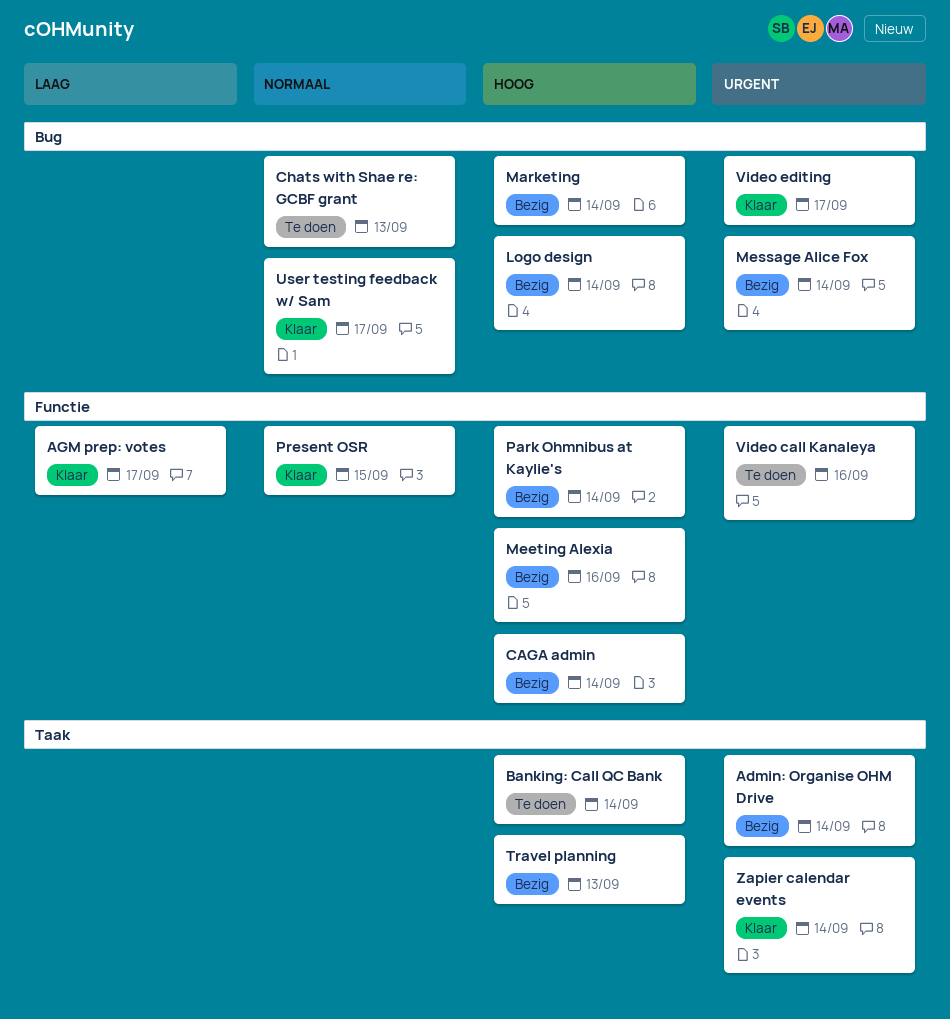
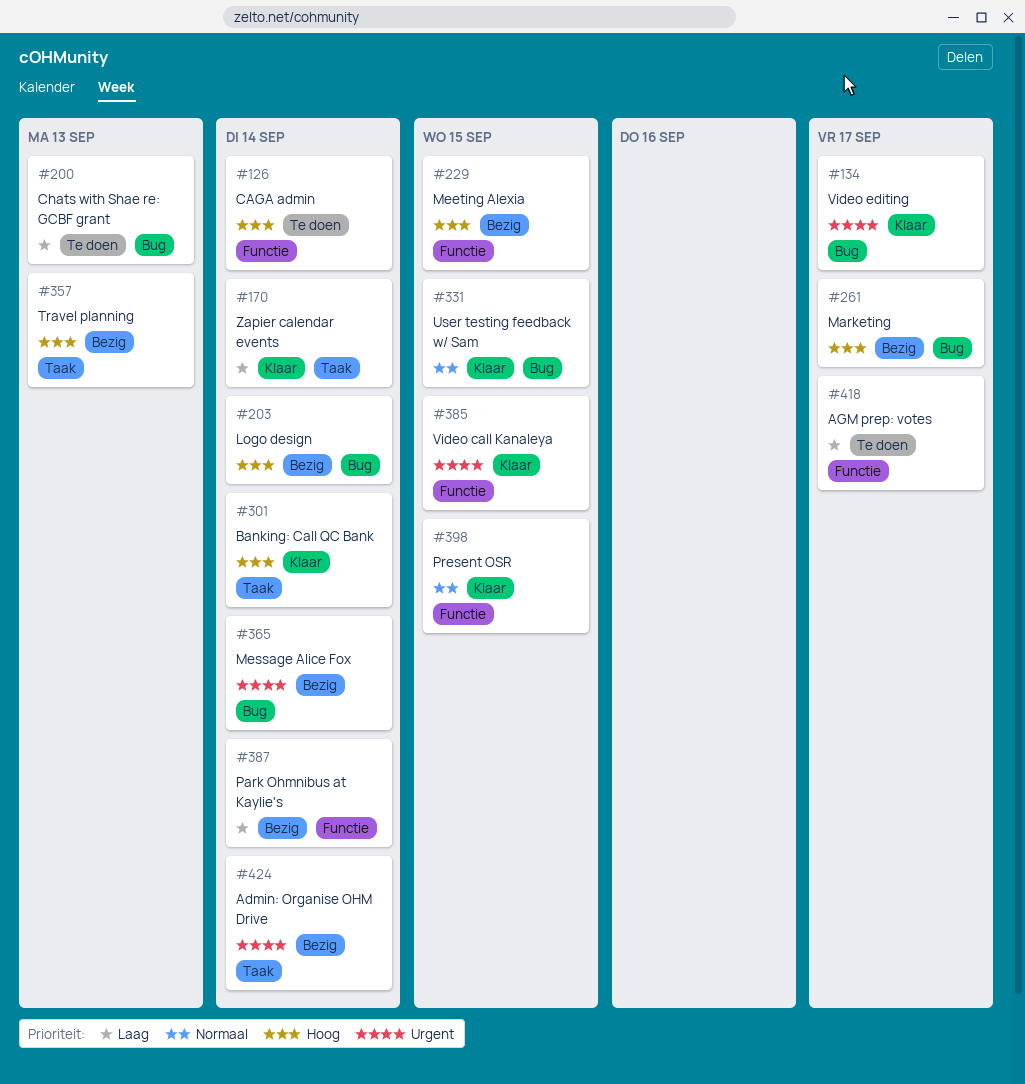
AGM prep: votes, status: Klaar -> Te doen
Banking: Call QC Bank, status: Te doen -> Klaar
CAGA admin, status: Bezig -> Te doen
Chats with Shae re: GCBF grant, priority: Normaal -> Laag
Marketing, due: Sep 14 -> Sep 17
Meeting Alexia, due: Sep 16 -> Sep 15
Park Ohmnibus at Kaylie's, priority: Hoog -> Laag
User testing feedback w/ Sam, due: Sep 17 -> Sep 15
Video call Kanaleya, status: Te doen -> Klaar
Video call Kanaleya, due: Sep 16 -> Sep 15
Zapier calendar events, priority: Urgent -> Laag

